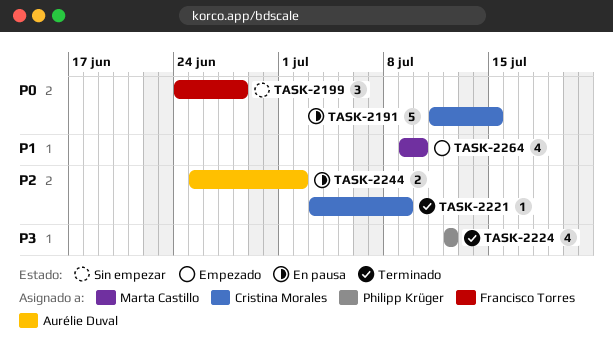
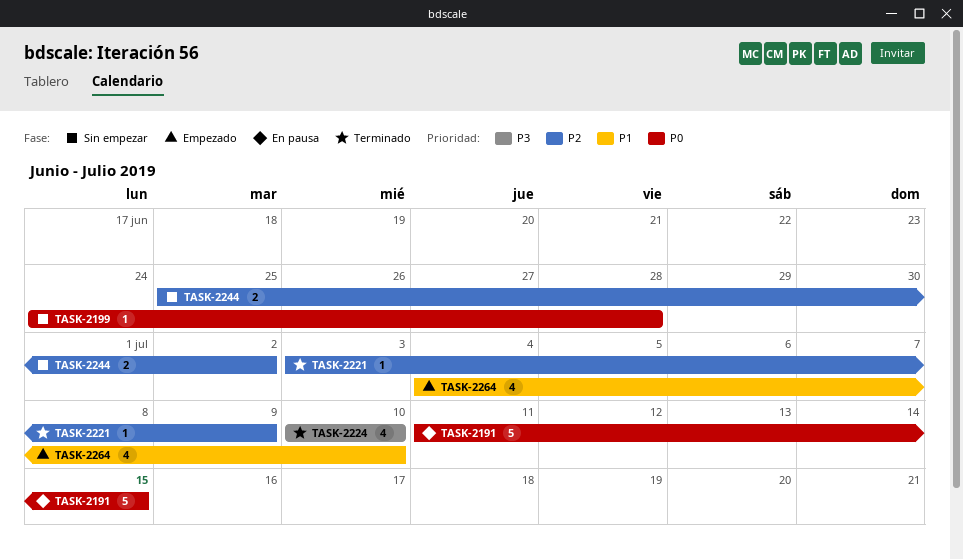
TASK-2199, estimate: 3 -> 1
TASK-2224, start: Jul 12 -> Jul 10
TASK-2224, due: Jul 12 -> Jul 10
TASK-2244, status: En pausa -> Sin empezar
TASK-2264, start: Jul 9 -> Jul 4

